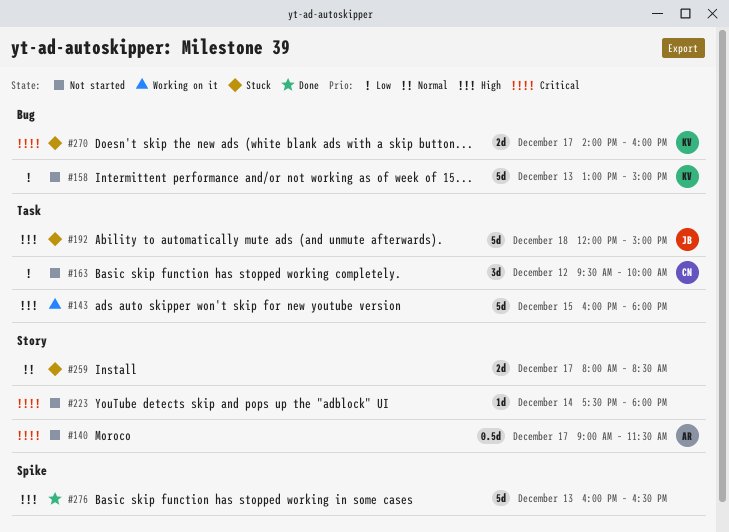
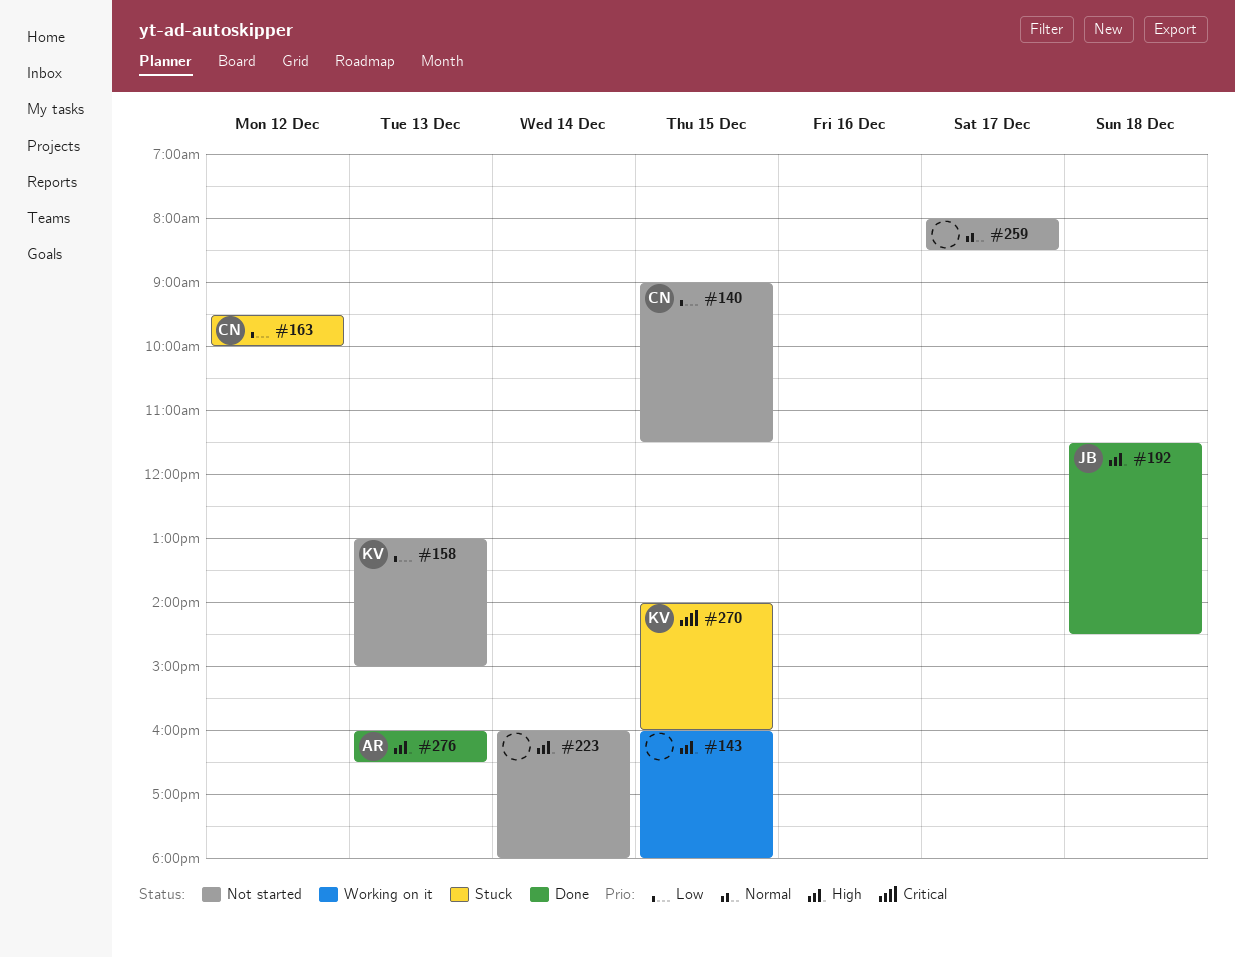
#140, owner: AR -> CN
#140, priority: Critical -> Low
#140, day: Dec 17 -> Dec 15
#163, status: Not started -> Stuck
#192, status: Stuck -> Done
#192, begins: 12:00 -> 11:30
#192, ends: 15:00 -> 14:30
#223, priority: Critical -> High
#223, begins: 17:30 -> 16:00
#259, status: Stuck -> Not started
#270, day: Dec 17 -> Dec 15
#276, owner: none -> AR

